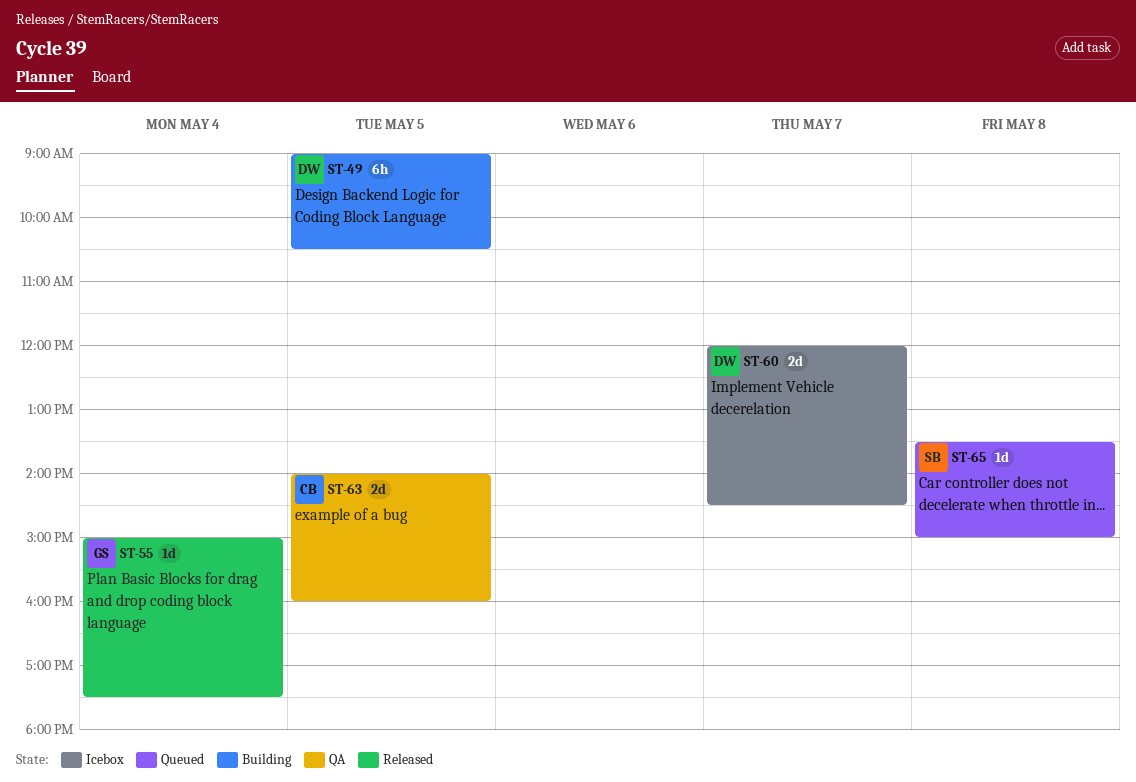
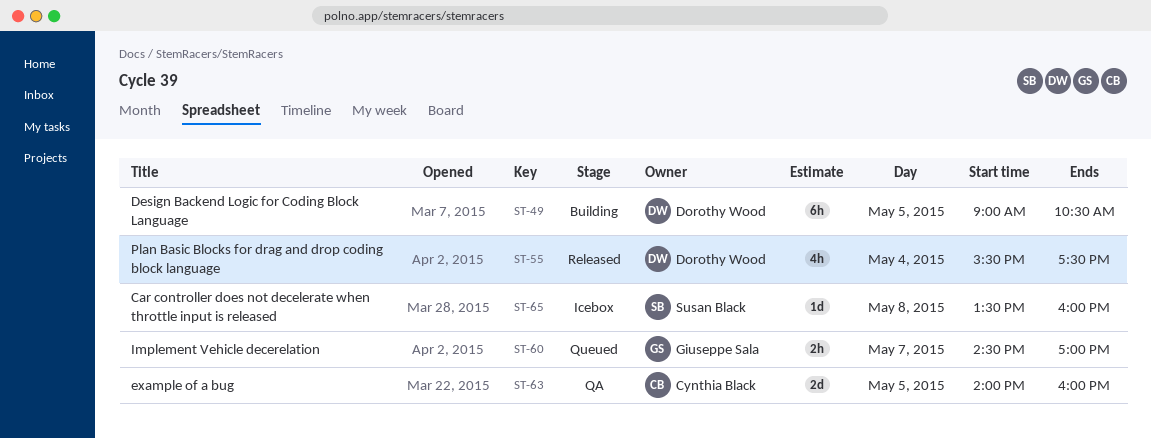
ST-55, owner: Giuseppe Sala -> Dorothy Wood
ST-55, estimate: 1d -> 4h
ST-55, begins: 15:00 -> 15:30
ST-60, status: Icebox -> Queued
ST-60, owner: Dorothy Wood -> Giuseppe Sala
ST-60, estimate: 2d -> 2h
ST-60, begins: 12:00 -> 14:30
ST-60, ends: 14:30 -> 17:00
ST-65, status: Queued -> Icebox
ST-65, ends: 15:00 -> 16:00

